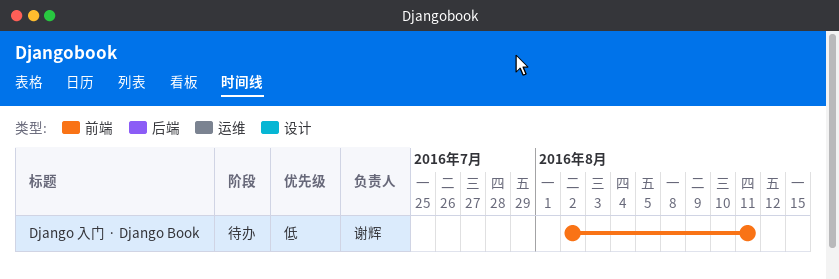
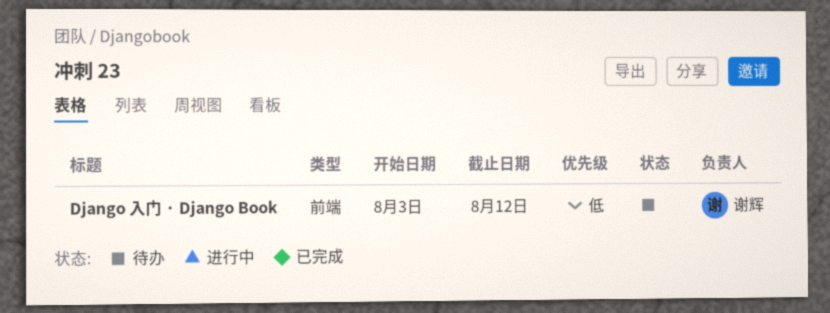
Django 入门 · Django Book, start: Aug 2 -> Aug 3
Django 入门 · Django Book, due: Aug 11 -> Aug 12

